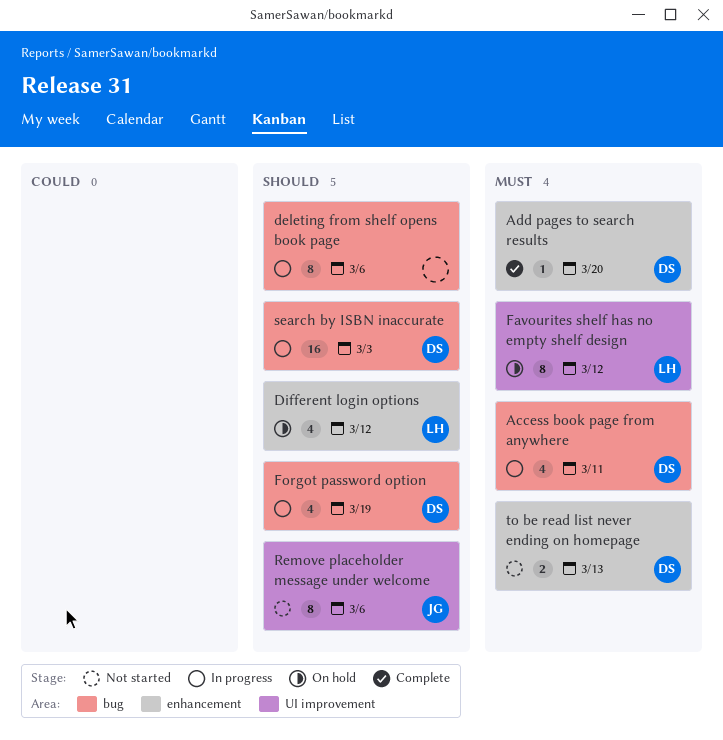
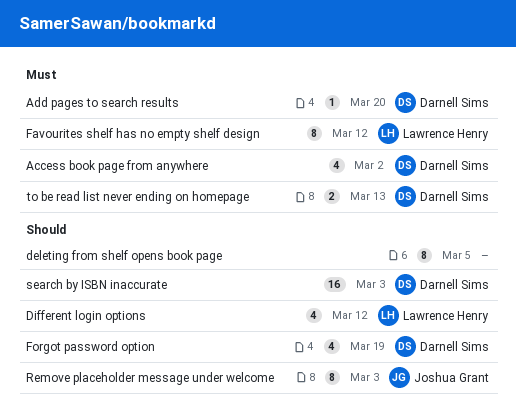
Access book page from anywhere, due: Mar 11 -> Mar 2
deleting from shelf opens book page, due: Mar 6 -> Mar 5
Remove placeholder message under welcome, due: Mar 6 -> Mar 3

